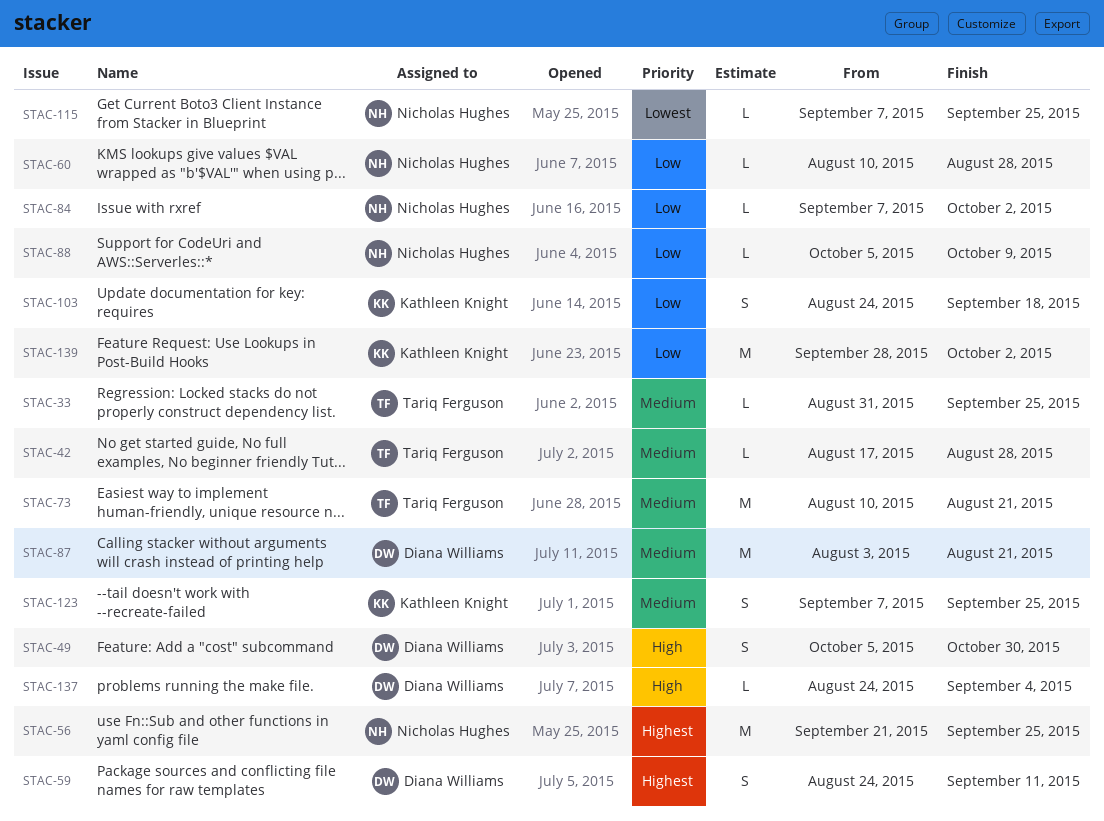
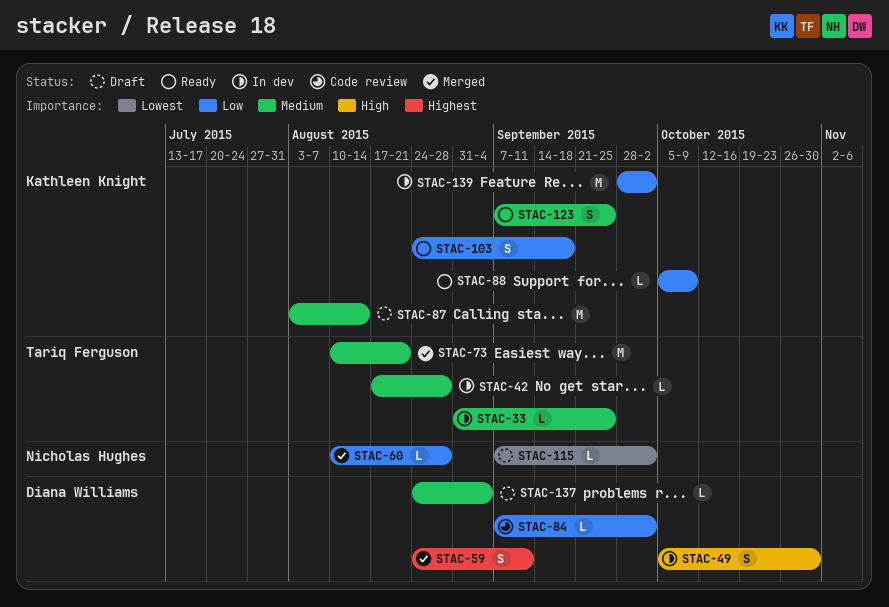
STAC-56: present -> none
STAC-84, owner: Nicholas Hughes -> Diana Williams
STAC-87, owner: Diana Williams -> Kathleen Knight
STAC-87, due: Aug 21 -> Aug 14
STAC-88, owner: Nicholas Hughes -> Kathleen Knight
STAC-115, due: Sep 25 -> Oct 2
STAC-137, priority: High -> Medium

